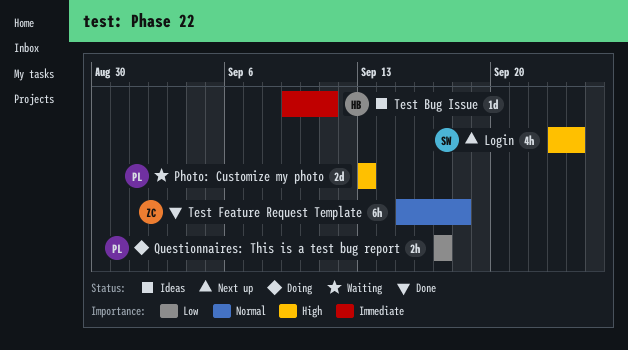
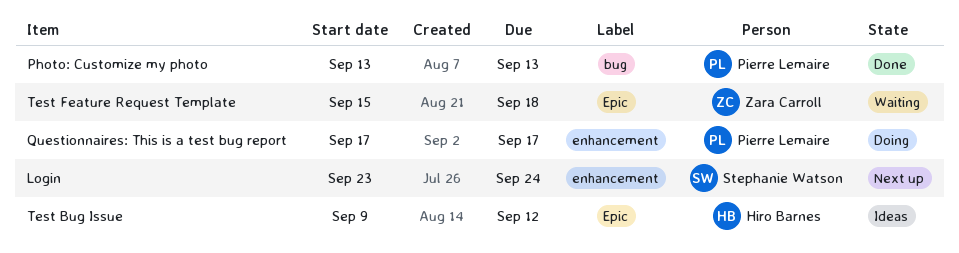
Photo: Customize my photo, status: Waiting -> Done
Test Bug Issue, due: Sep 11 -> Sep 12
Test Feature Request Template, status: Done -> Waiting

